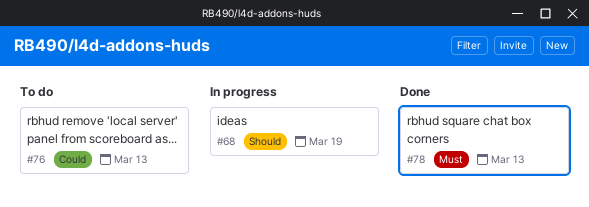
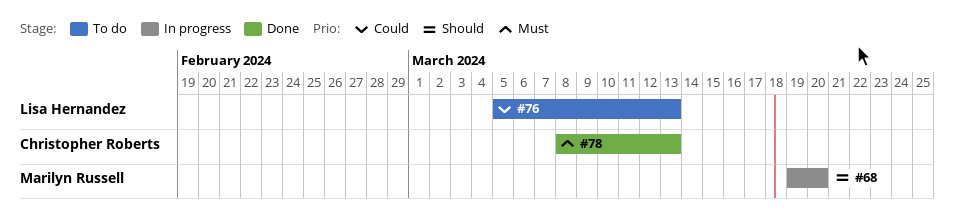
#68, due: Mar 19 -> Mar 20

